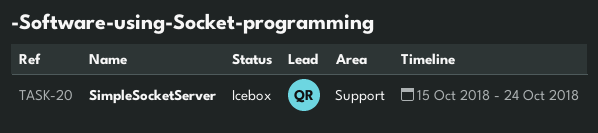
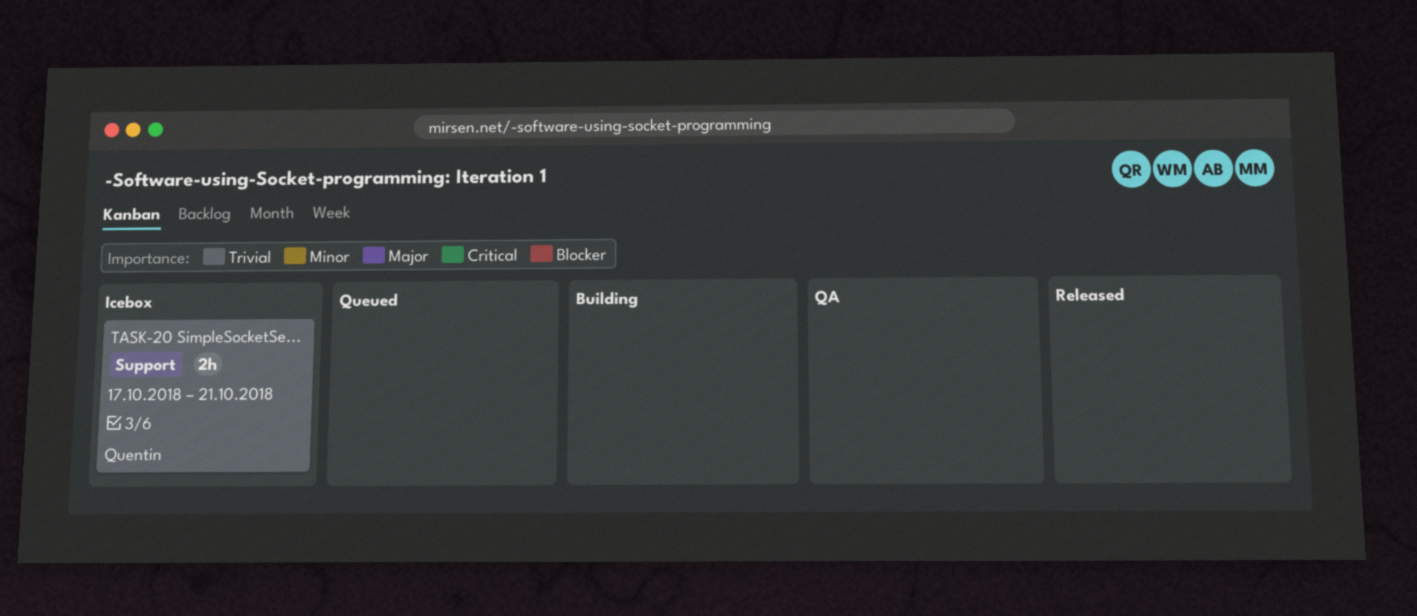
TASK-20, start: Oct 15 -> Oct 17
TASK-20, due: Oct 24 -> Oct 21

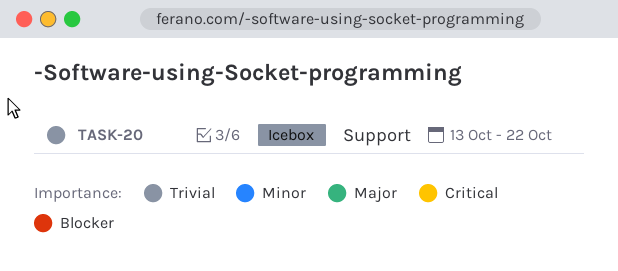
TASK-20, start: Oct 17 -> Oct 13
TASK-20, due: Oct 21 -> Oct 22

